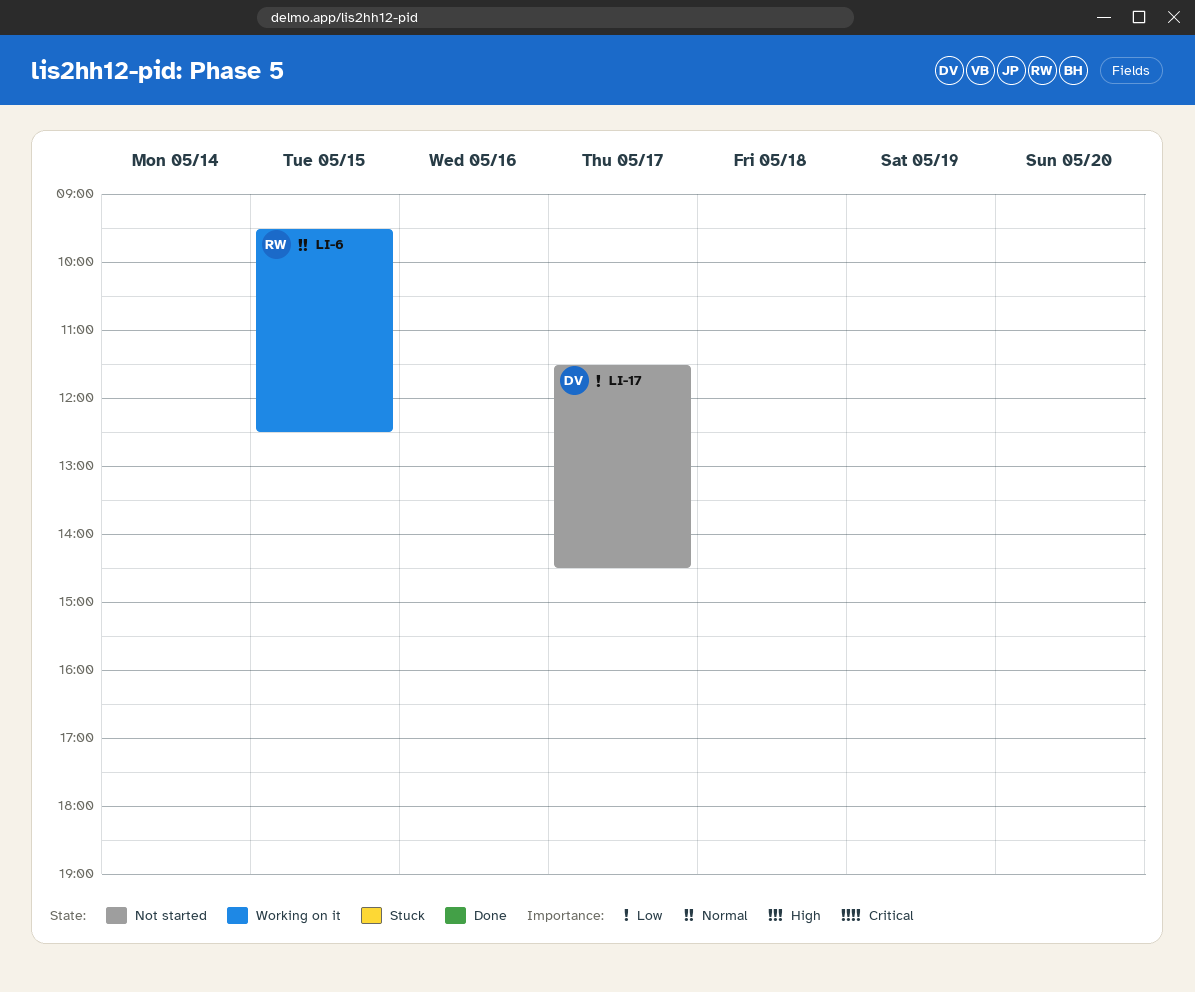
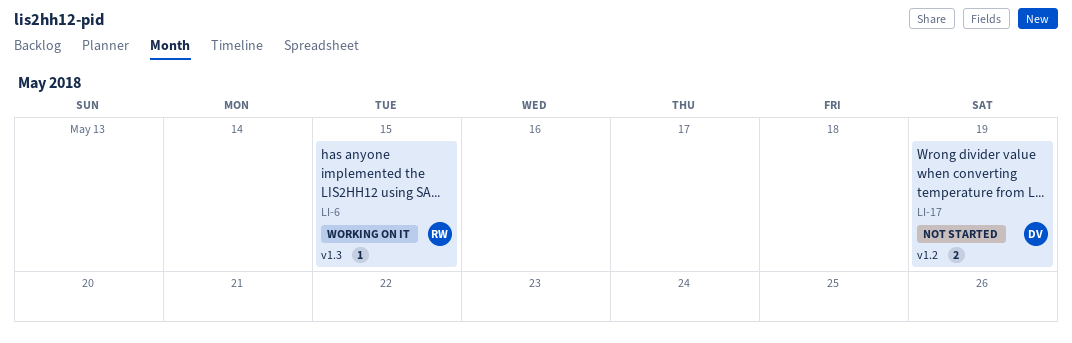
LI-17, day: May 17 -> May 19

